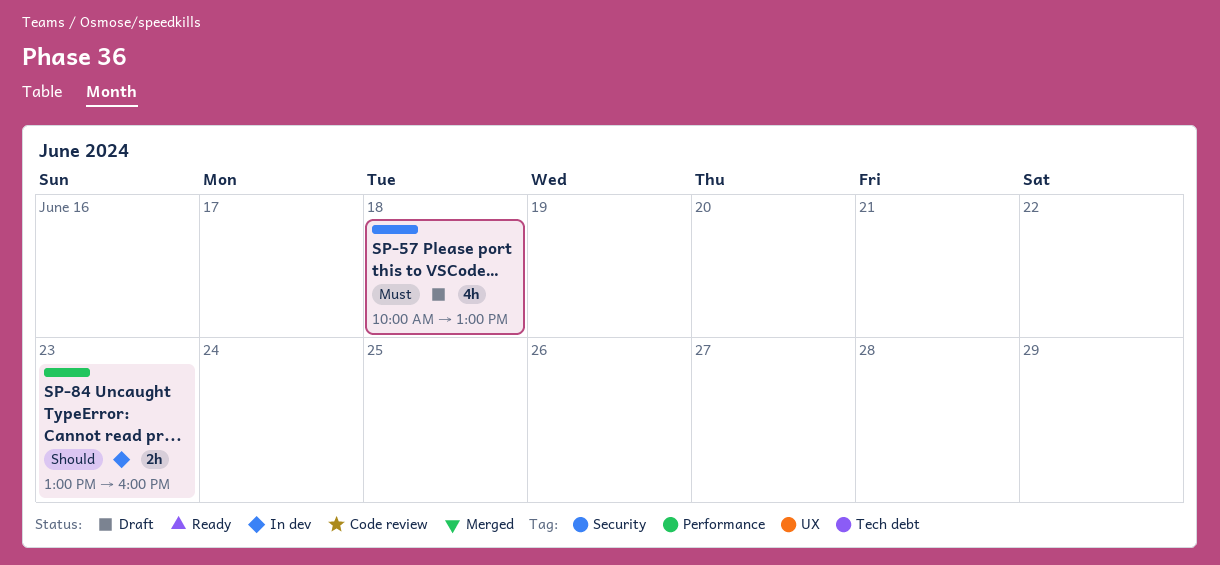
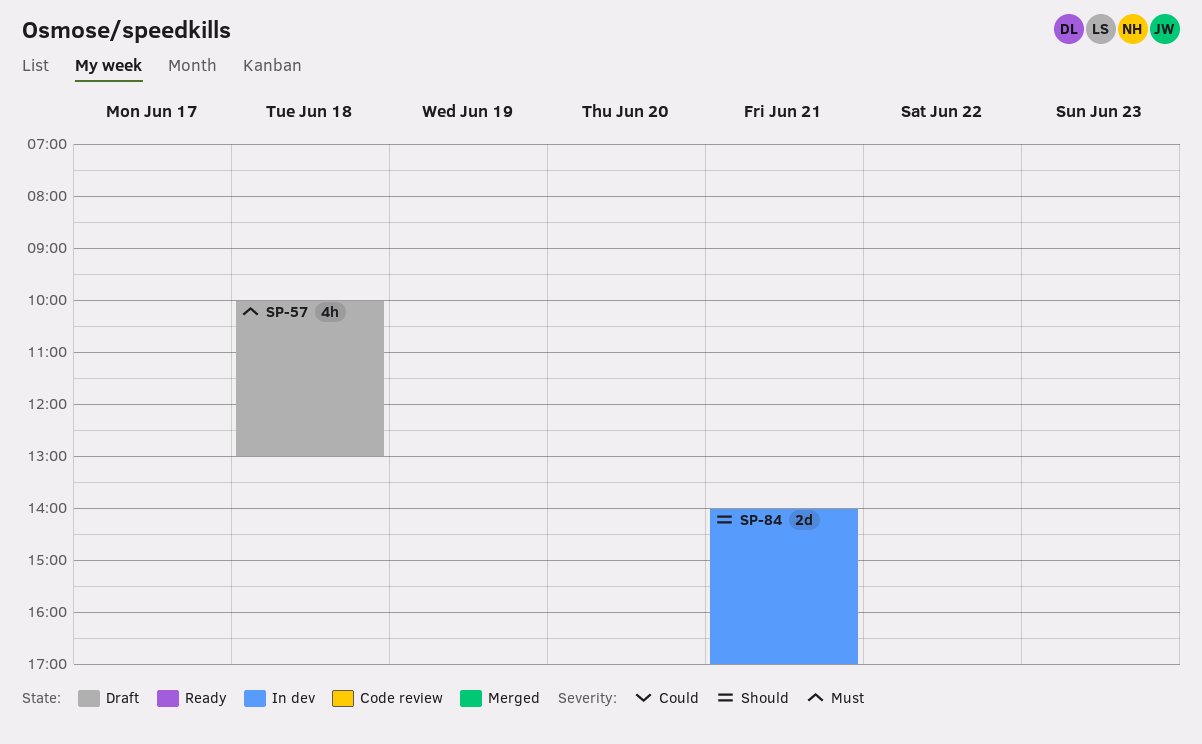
SP-84, estimate: 2h -> 2d
SP-84, day: Jun 23 -> Jun 21
SP-84, begins: 13:00 -> 14:00
SP-84, ends: 16:00 -> 17:00

